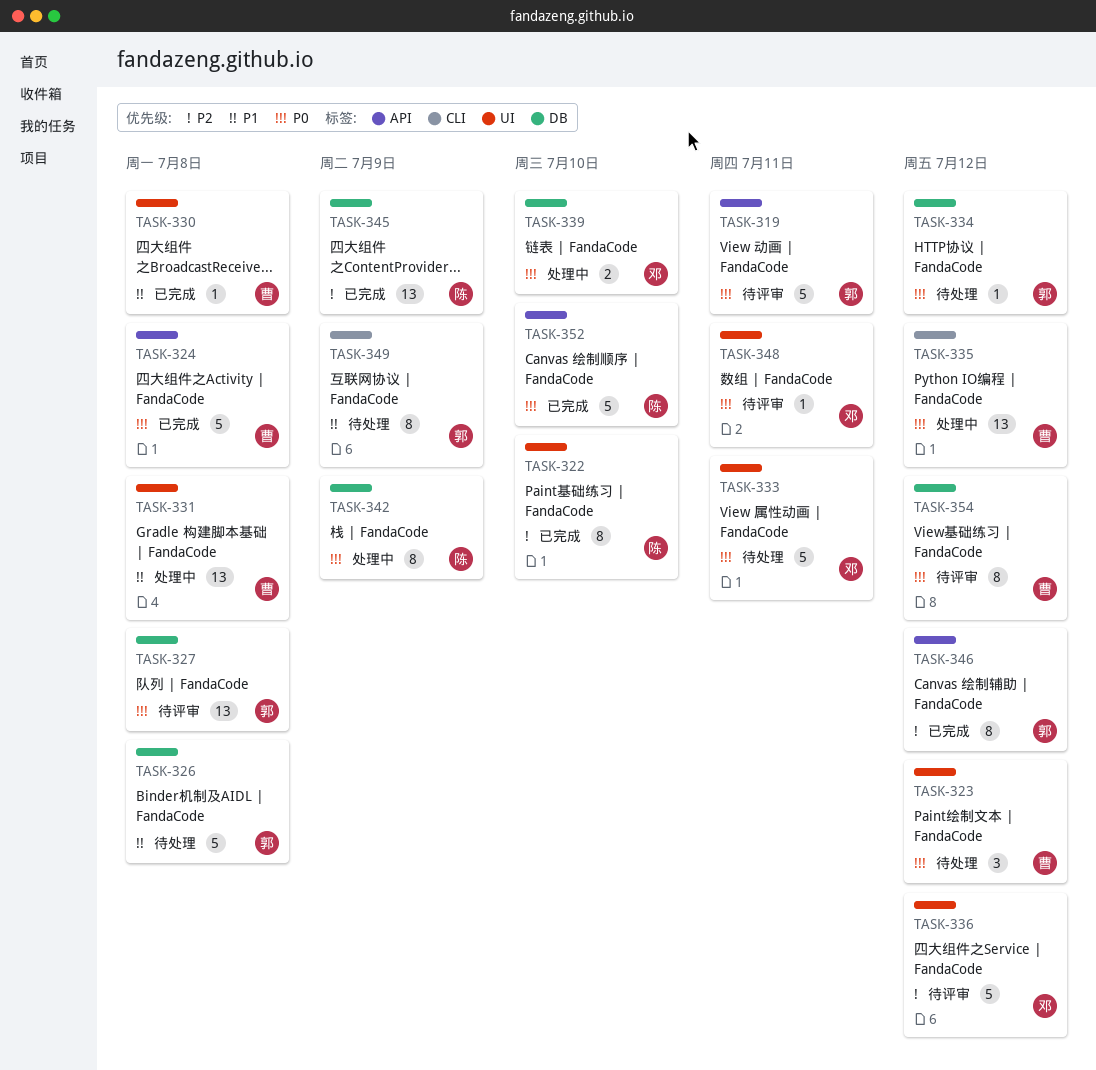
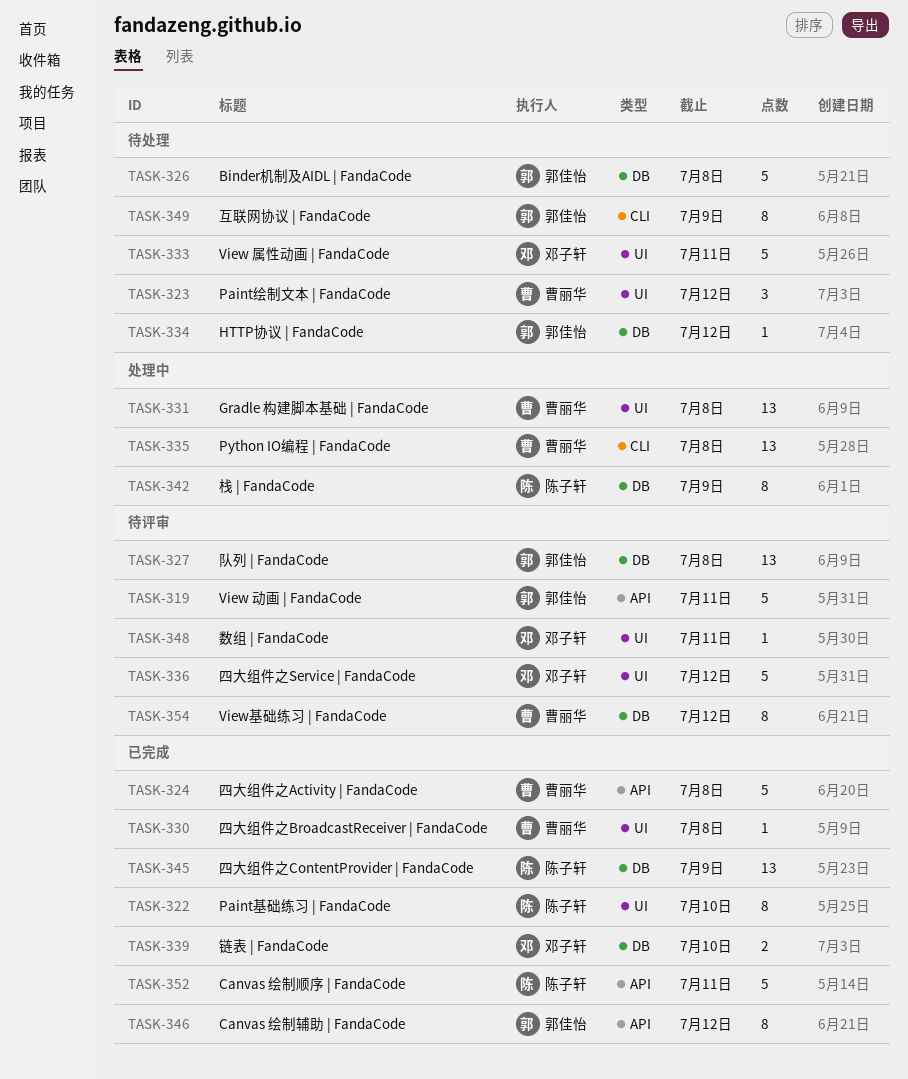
TASK-335, due: Jul 12 -> Jul 8
TASK-339, status: 处理中 -> 已完成
TASK-352, due: Jul 10 -> Jul 11

